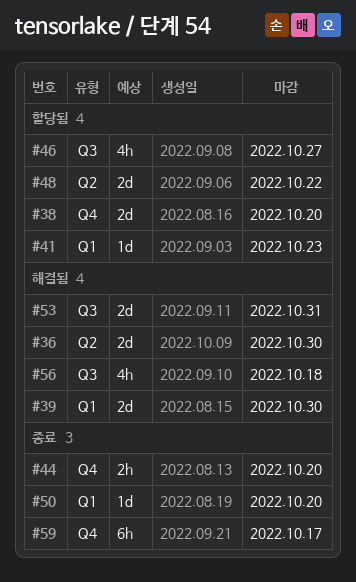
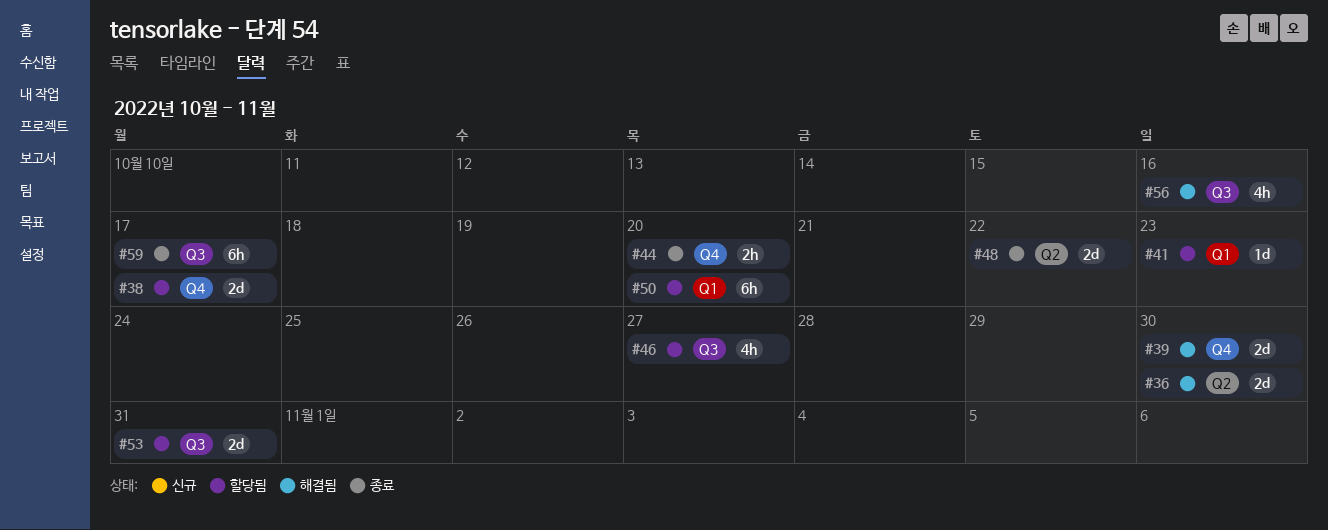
#38, due: Oct 20 -> Oct 17
#39, label: Q1 -> Q4
#48, status: 할당됨 -> 종료
#50, status: 종료 -> 할당됨
#50, estimate: 1d -> 6h
#53, status: 해결됨 -> 할당됨
#56, due: Oct 18 -> Oct 16
#59, label: Q4 -> Q3

